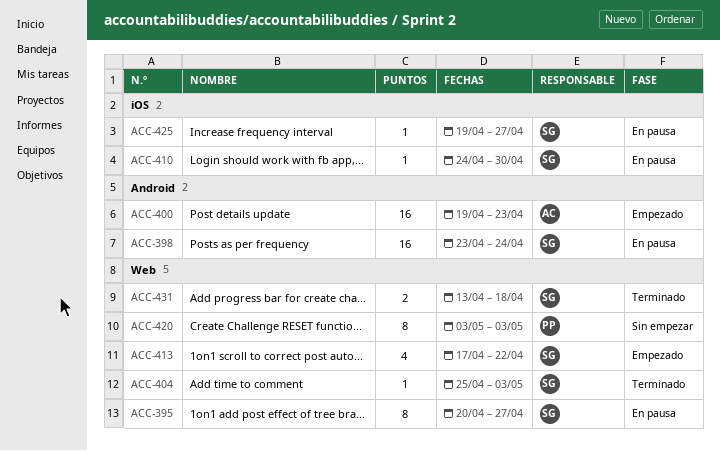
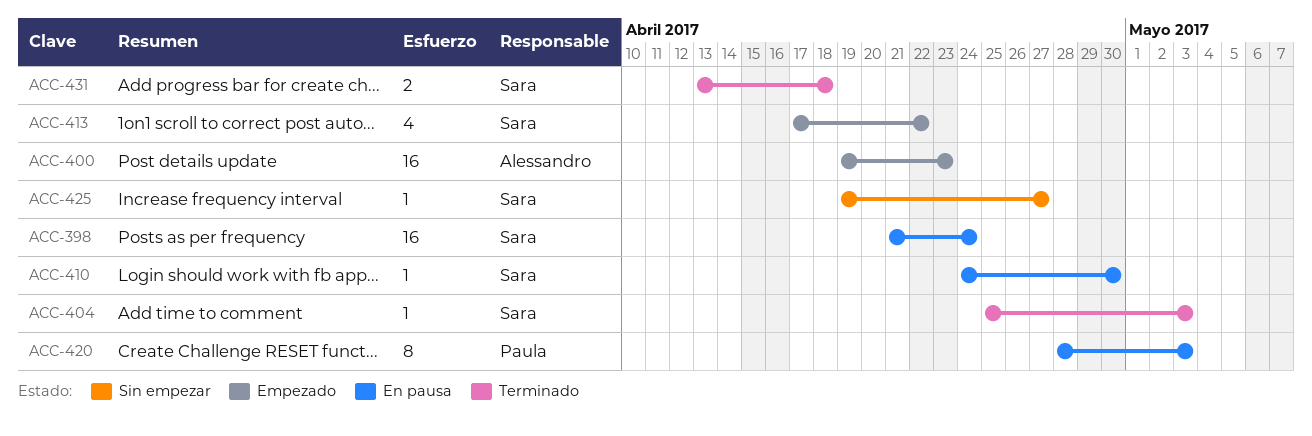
ACC-395: present -> none
ACC-398, start: Apr 23 -> Apr 21
ACC-420, status: Sin empezar -> En pausa
ACC-420, start: May 3 -> Apr 28
ACC-425, status: En pausa -> Sin empezar

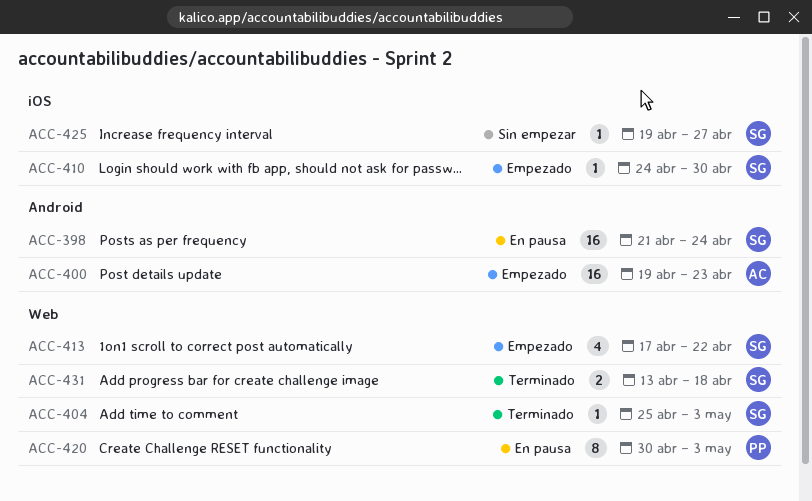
ACC-410, status: En pausa -> Empezado
ACC-420, start: Apr 28 -> Apr 30

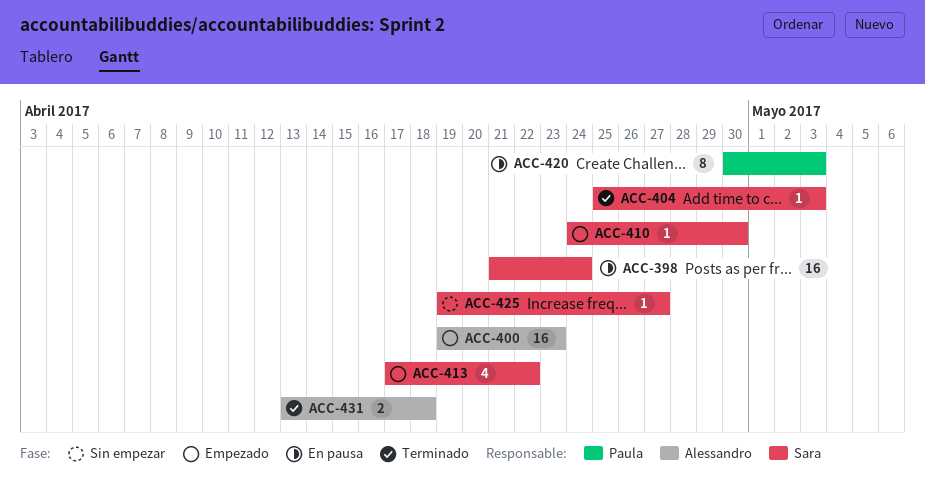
ACC-431, owner: Sara -> Alessandro

